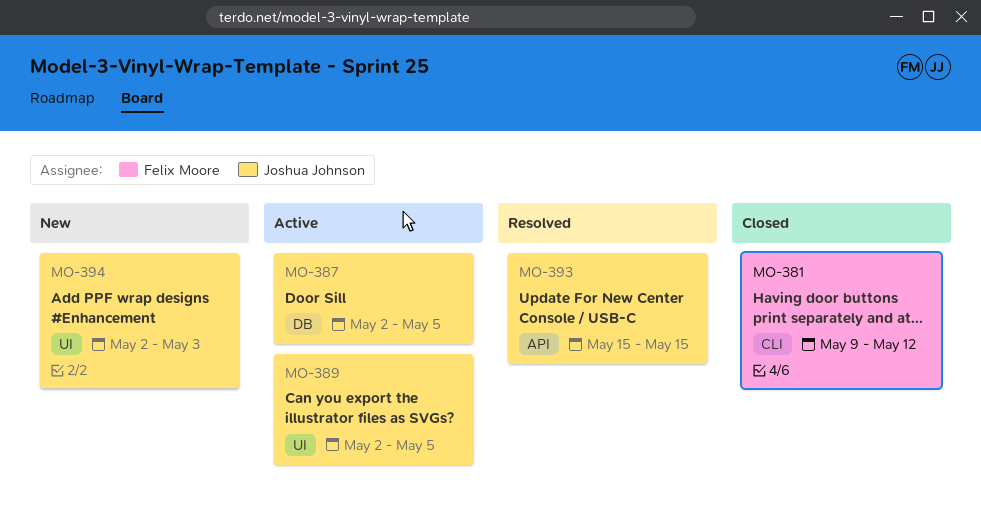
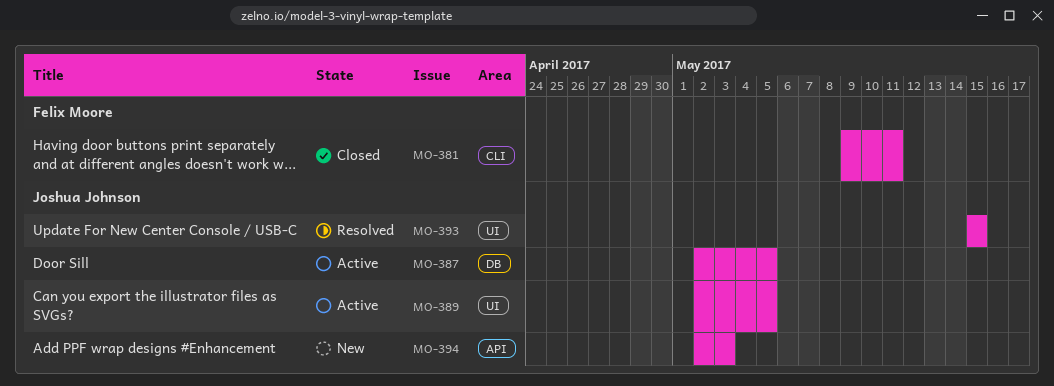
MO-381, due: May 12 -> May 11
MO-393, label: API -> UI
MO-394, label: UI -> API

